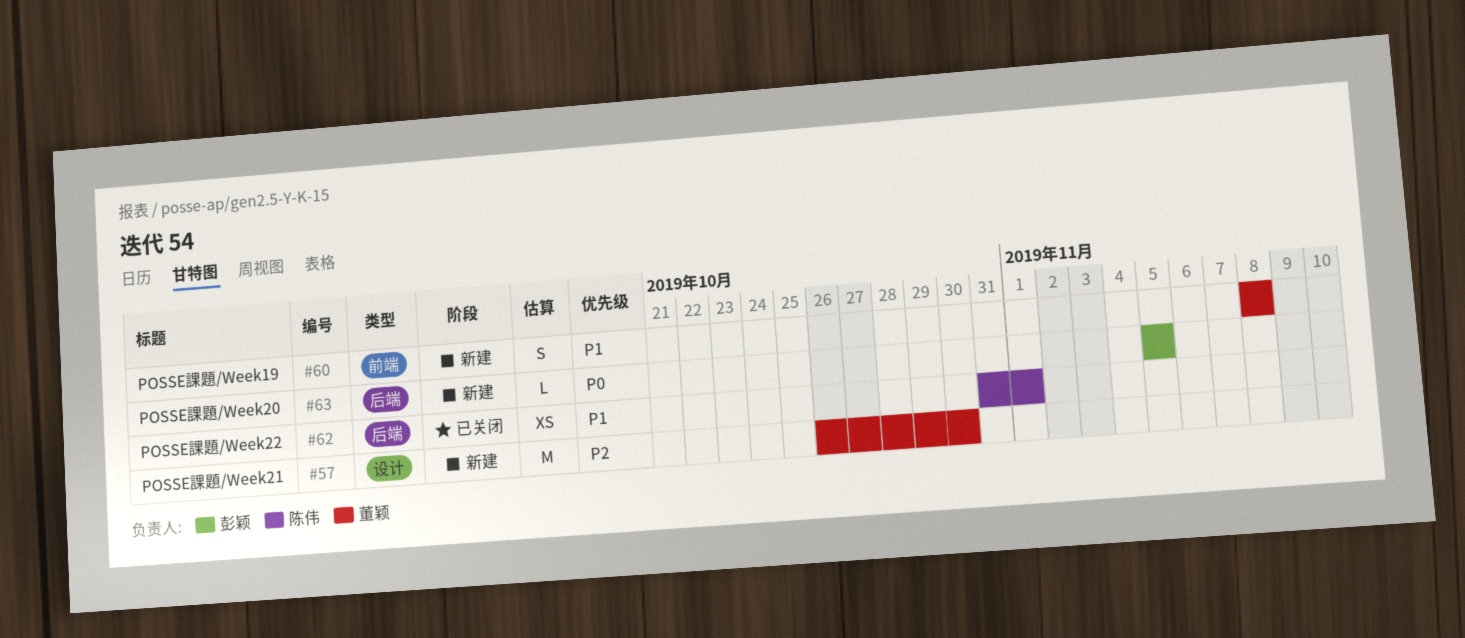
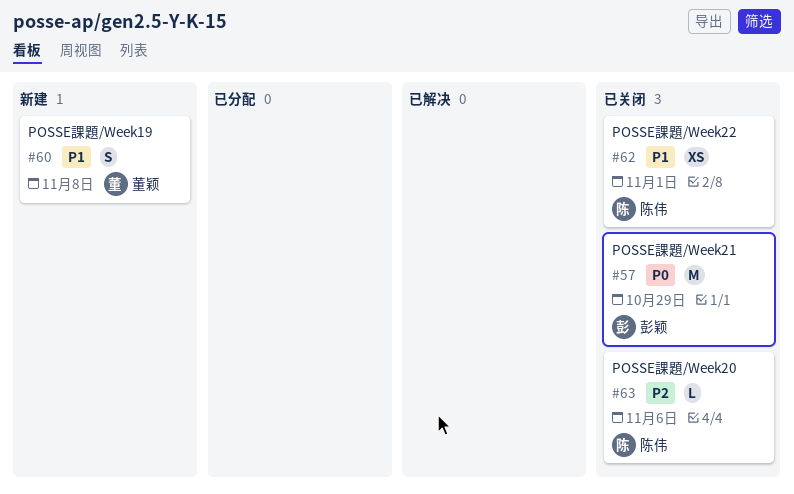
#57, status: 新建 -> 已关闭
#57, owner: 董颖 -> 彭颖
#57, priority: P2 -> P0
#57, due: Oct 30 -> Oct 29
#63, status: 新建 -> 已关闭
#63, owner: 彭颖 -> 陈伟
#63, priority: P0 -> P2
#63, due: Nov 5 -> Nov 6

